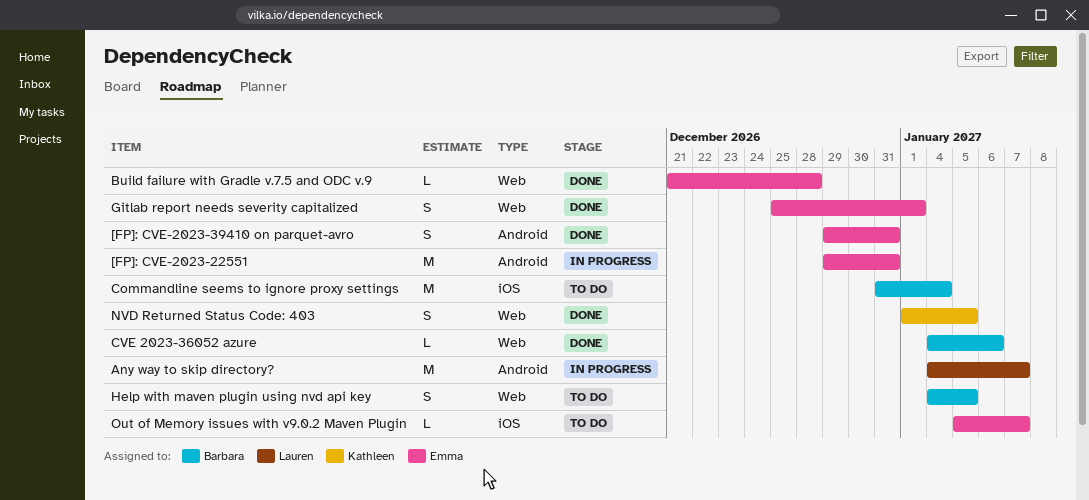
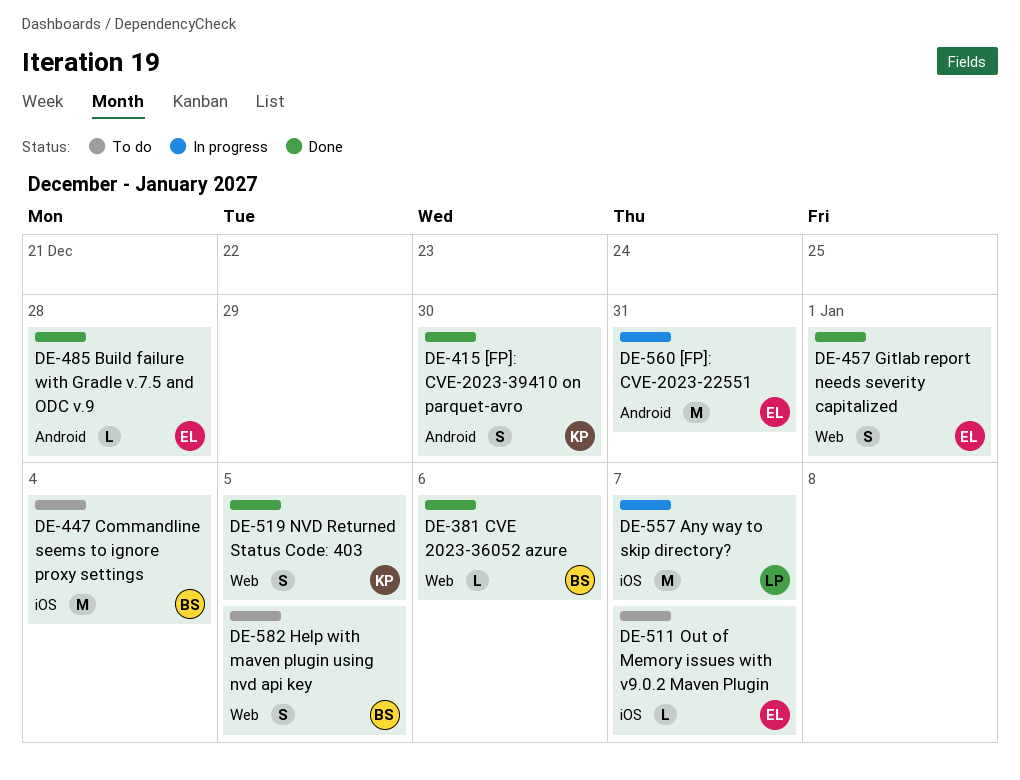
[FP]: CVE-2023-39410 on parquet-avro, owner: Emma -> Kathleen
[FP]: CVE-2023-39410 on parquet-avro, due: Dec 31 -> Dec 30
Any way to skip directory?, label: Android -> iOS
Build failure with Gradle v.7.5 and ODC v.9, label: Web -> Android

